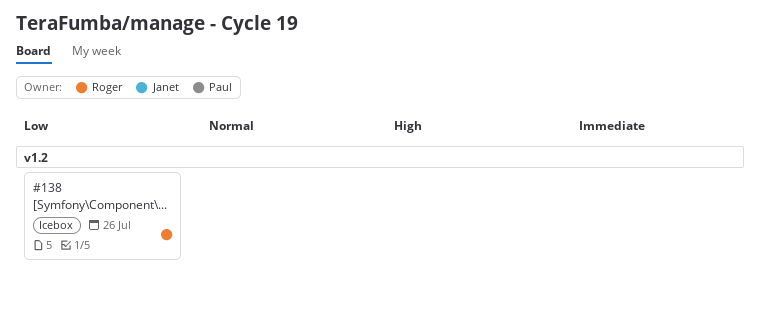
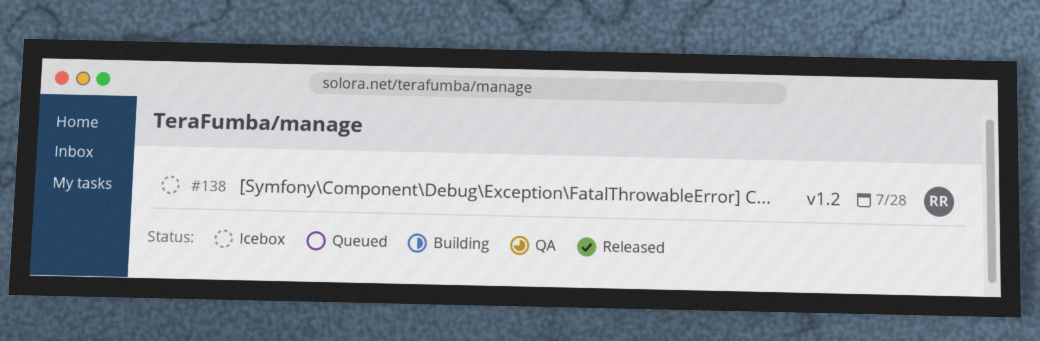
#138, due: Jul 26 -> Jul 28

